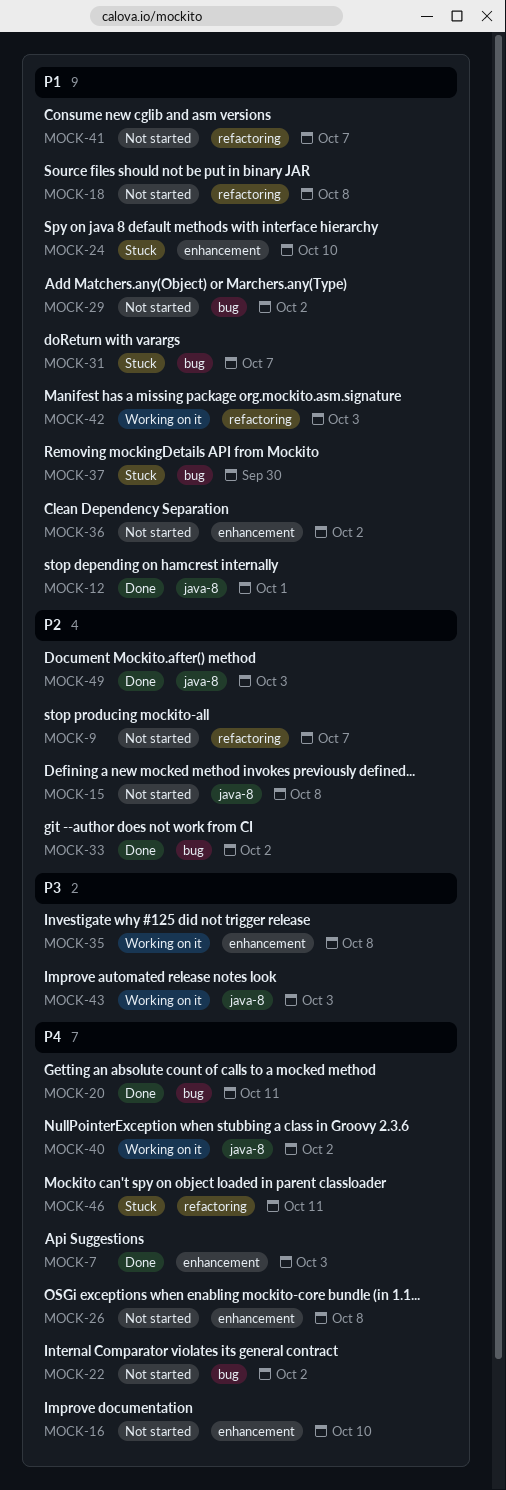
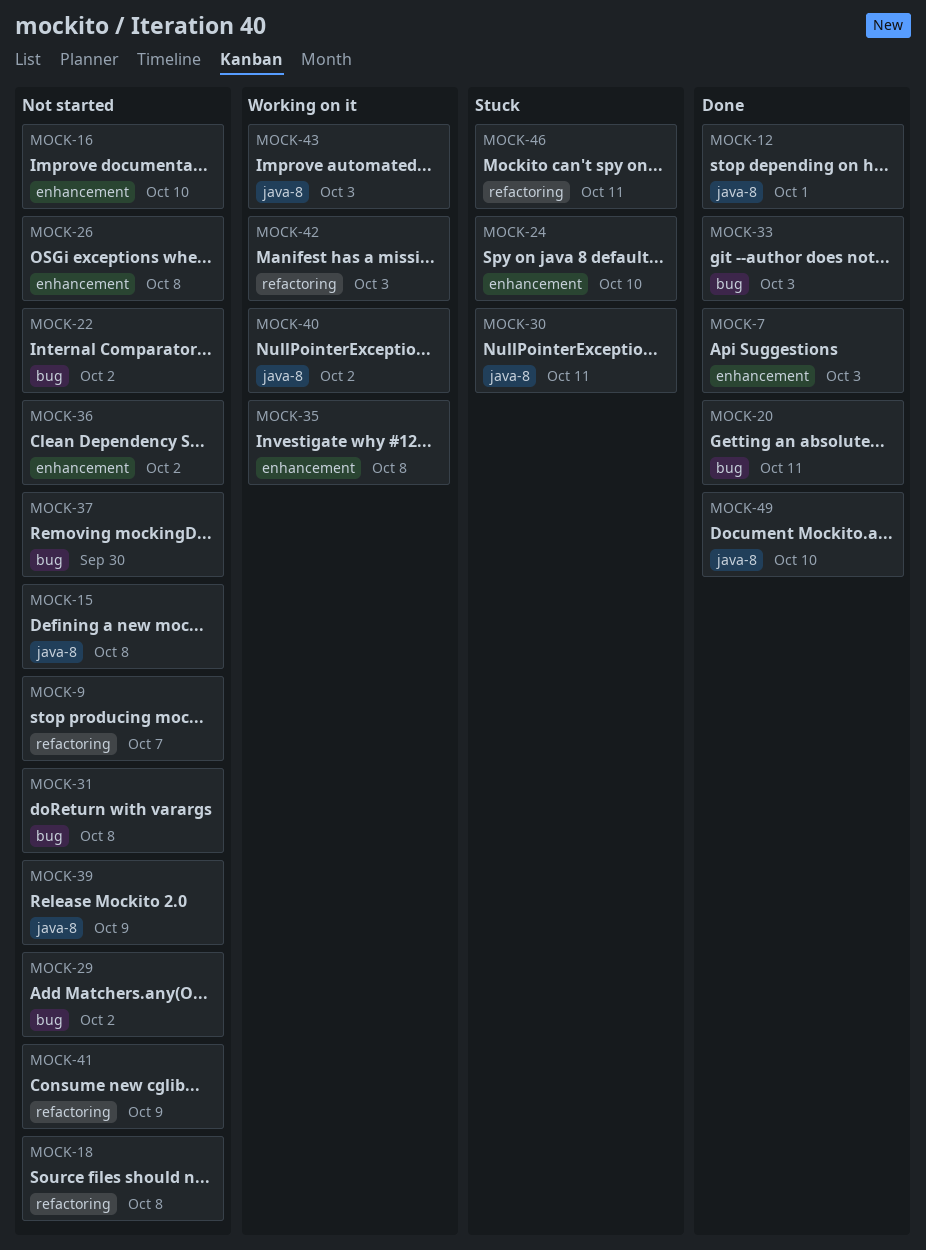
MOCK-30: none -> present
MOCK-31, status: Stuck -> Not started
MOCK-31, due: Oct 7 -> Oct 8
MOCK-33, due: Oct 2 -> Oct 3
MOCK-37, status: Stuck -> Not started
MOCK-39: none -> present
MOCK-41, due: Oct 7 -> Oct 9
MOCK-49, due: Oct 3 -> Oct 10

